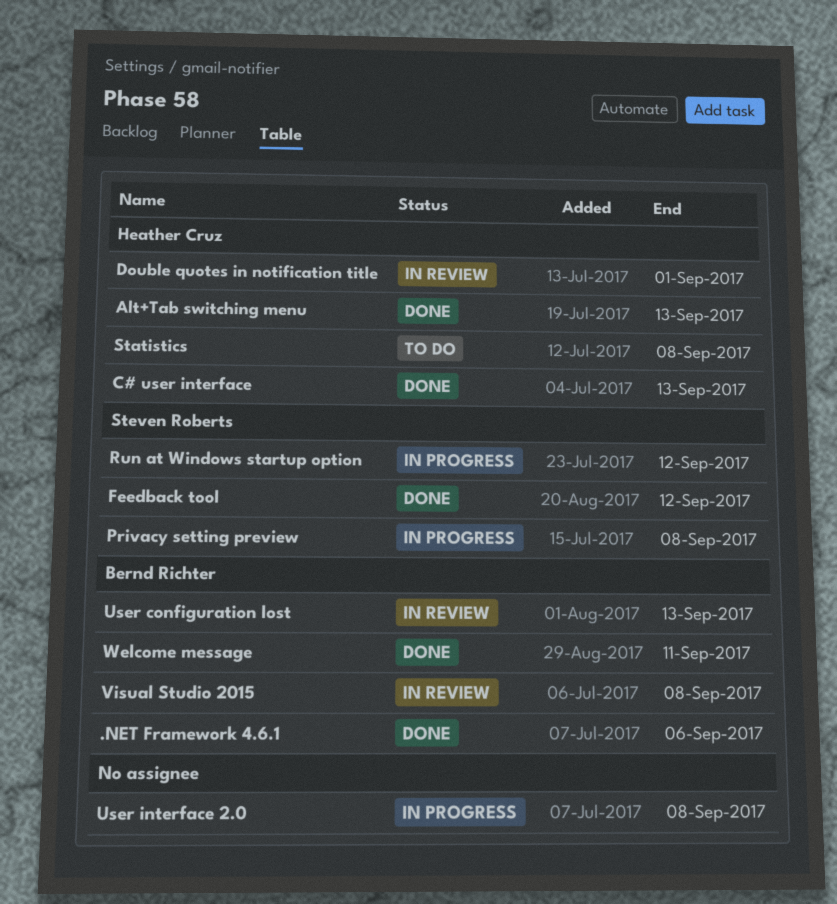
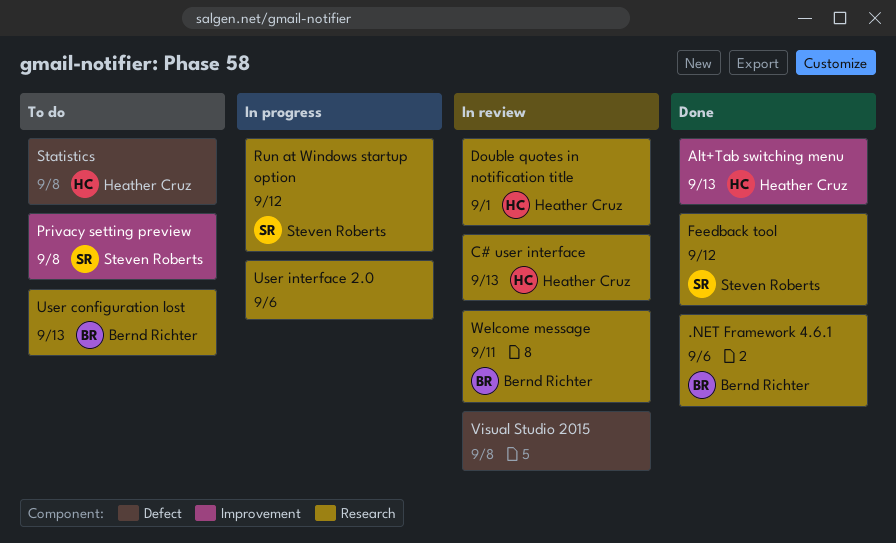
C# user interface, status: Done -> In review
Privacy setting preview, status: In progress -> To do
User configuration lost, status: In review -> To do
User interface 2.0, due: Sep 8 -> Sep 6
Visual Studio 2015, owner: Bernd Richter -> none
Welcome message, status: Done -> In review

